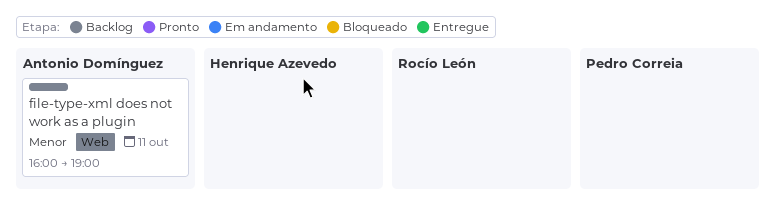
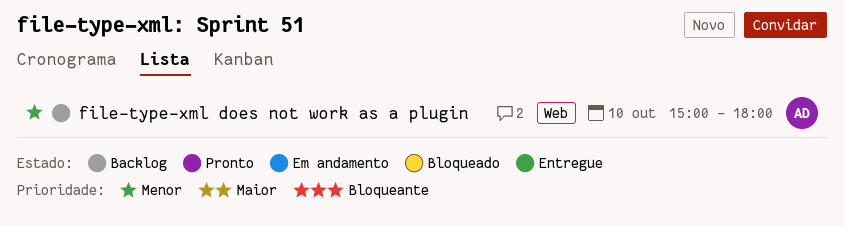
file-type-xml does not work as a plugin, day: Oct 11 -> Oct 10
file-type-xml does not work as a plugin, begins: 16:00 -> 15:00
file-type-xml does not work as a plugin, ends: 19:00 -> 18:00

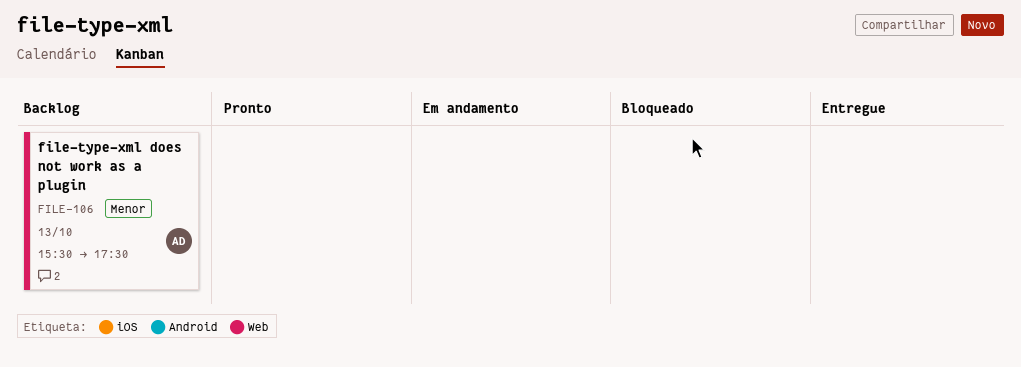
file-type-xml does not work as a plugin, day: Oct 10 -> Oct 13
file-type-xml does not work as a plugin, begins: 15:00 -> 15:30
file-type-xml does not work as a plugin, ends: 18:00 -> 17:30

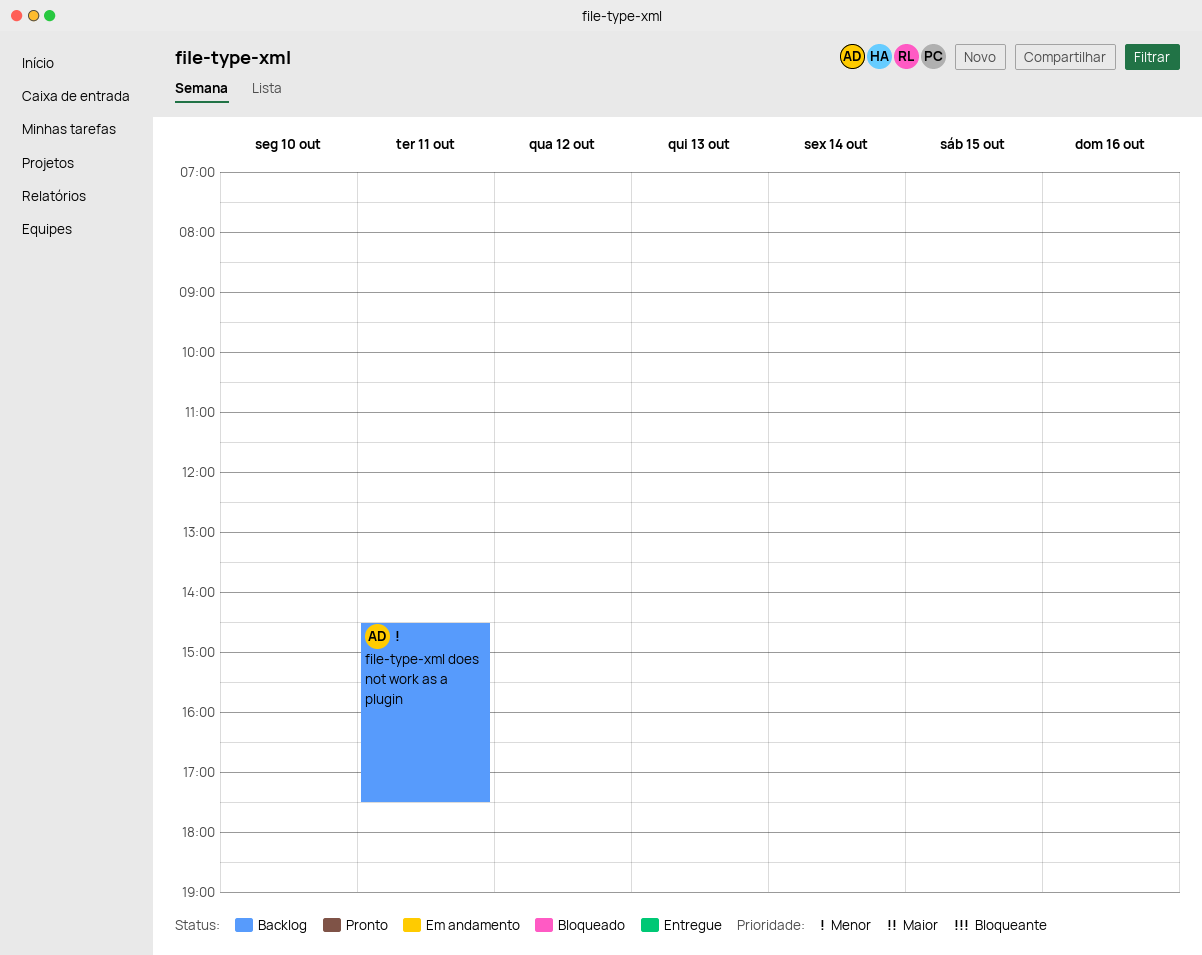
file-type-xml does not work as a plugin, day: Oct 13 -> Oct 11
file-type-xml does not work as a plugin, begins: 15:30 -> 14:30

